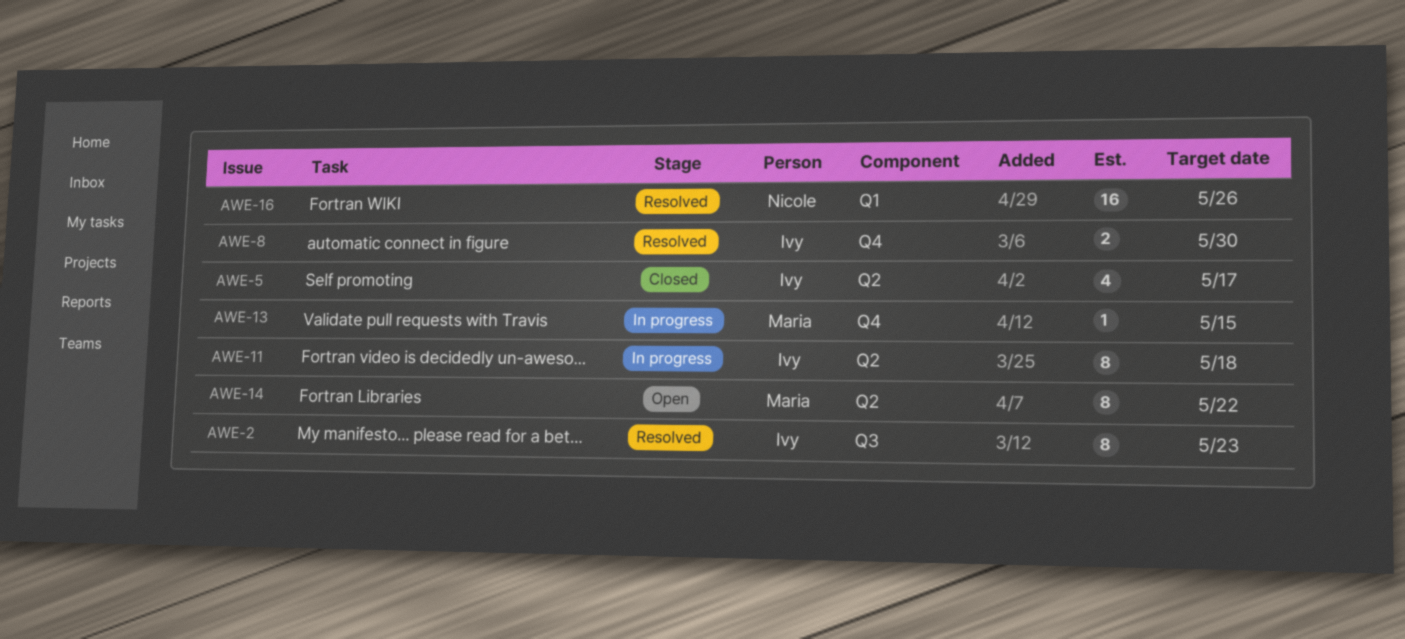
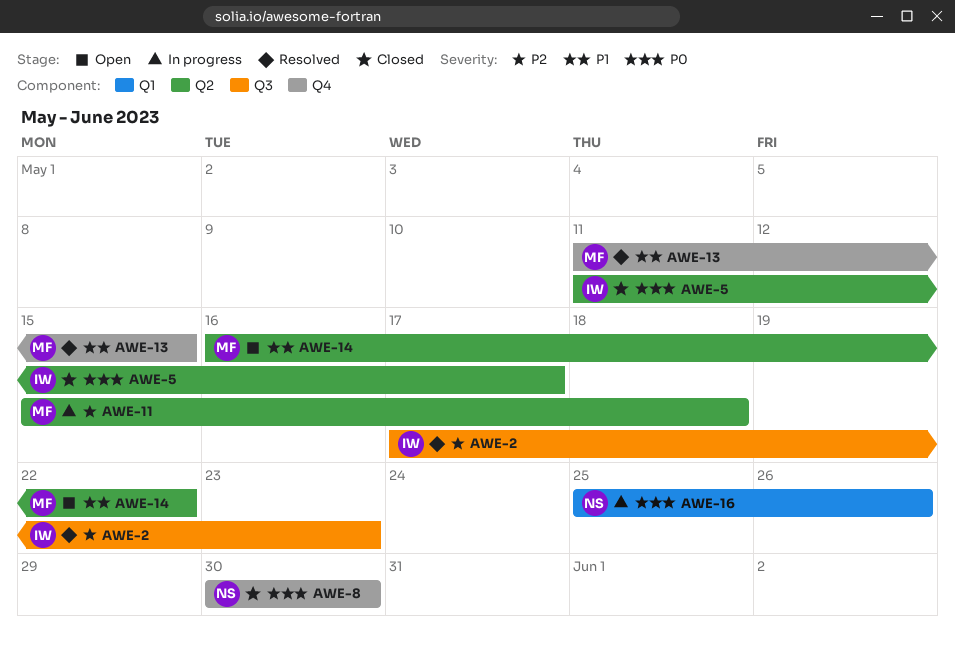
AWE-8, status: Resolved -> Closed
AWE-8, owner: Ivy -> Nicole
AWE-11, owner: Ivy -> Maria
AWE-13, status: In progress -> Resolved
AWE-16, status: Resolved -> In progress

